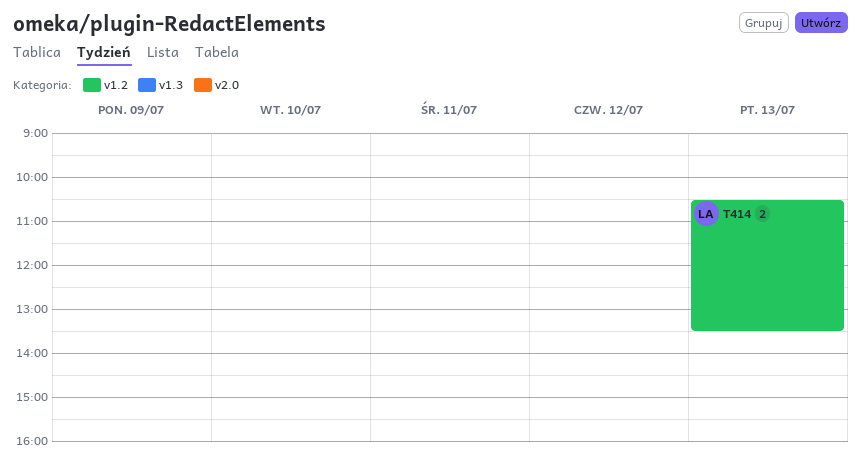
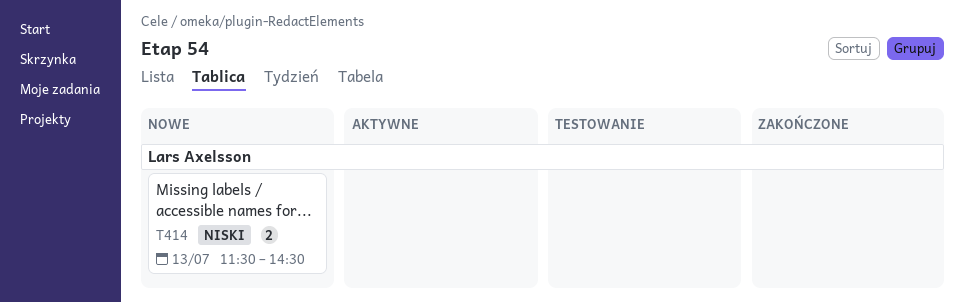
T414, begins: 10:30 -> 11:30
T414, ends: 13:30 -> 14:30

